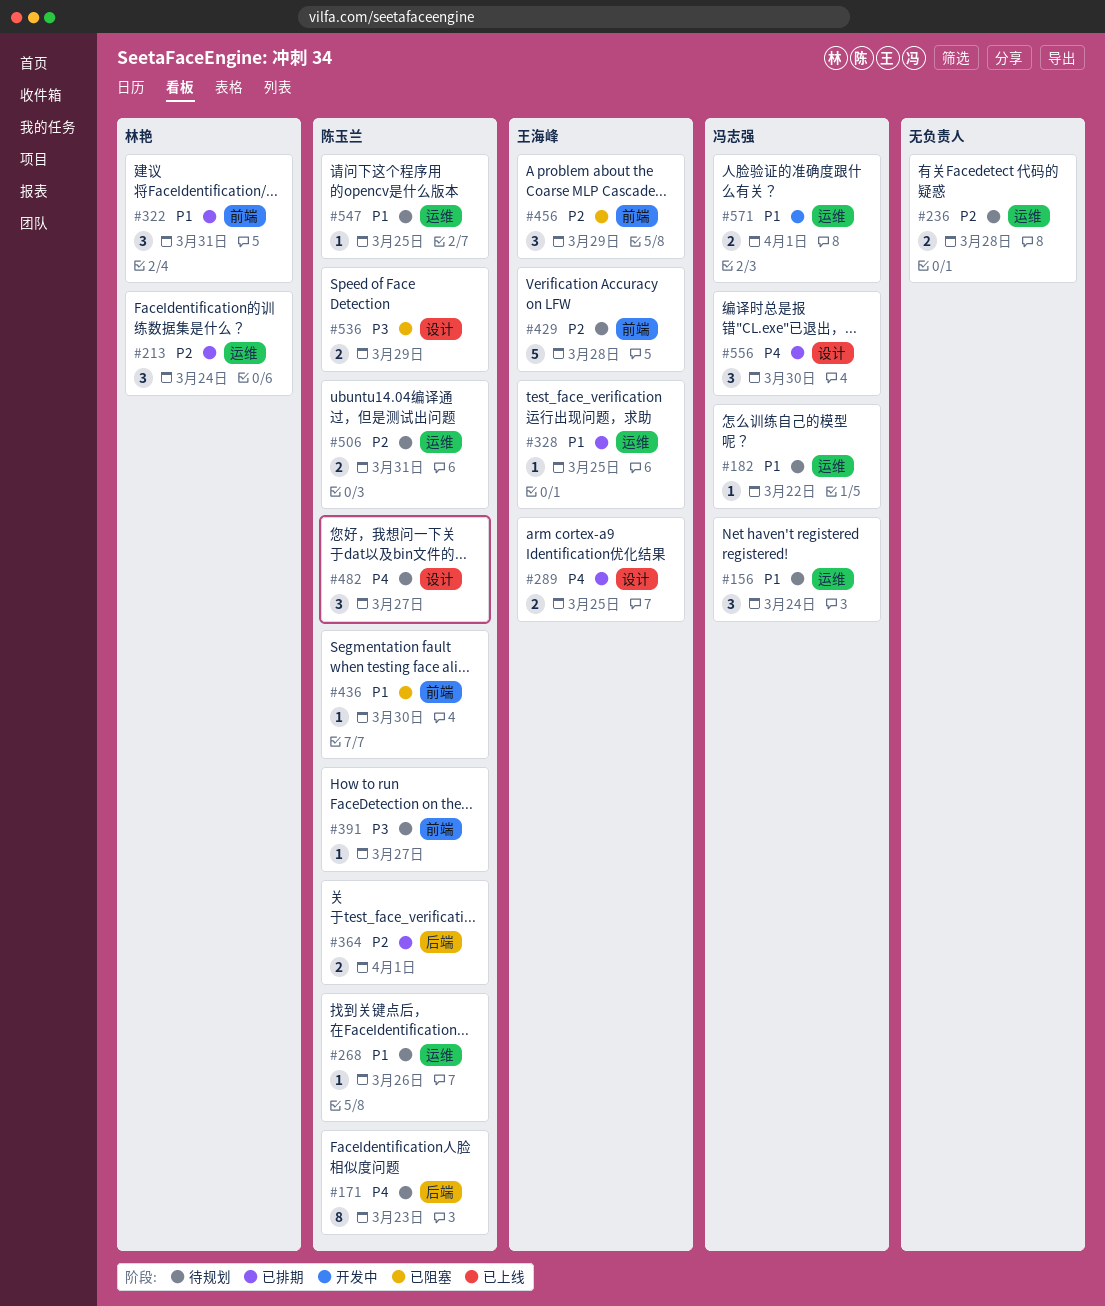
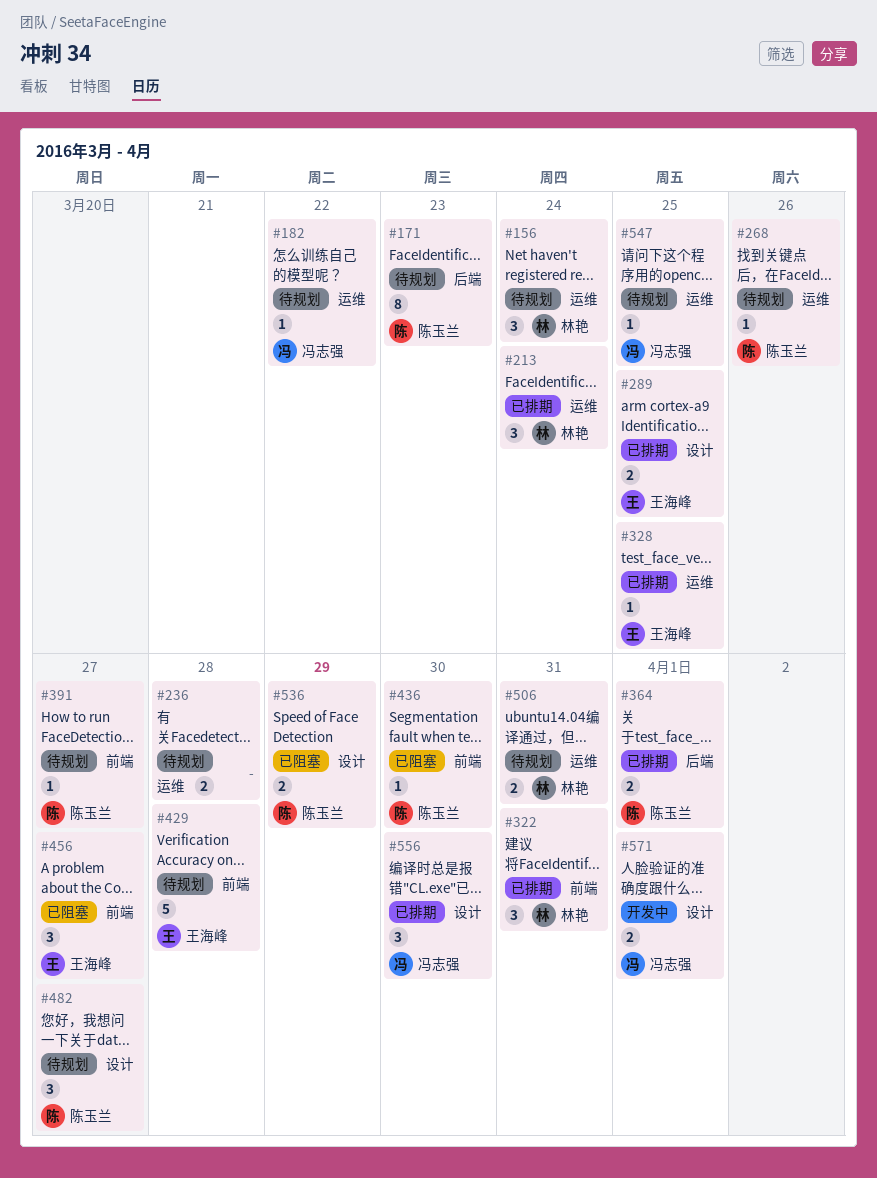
#156, owner: 冯志强 -> 林艳
#456, due: Mar 29 -> Mar 27
#506, owner: 陈玉兰 -> 林艳
#547, owner: 陈玉兰 -> 冯志强
#571, label: 运维 -> 设计

